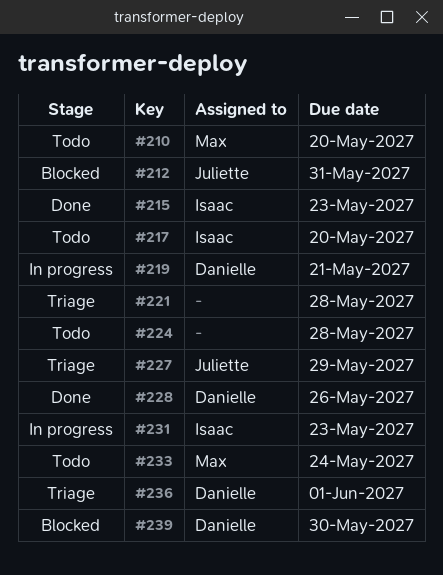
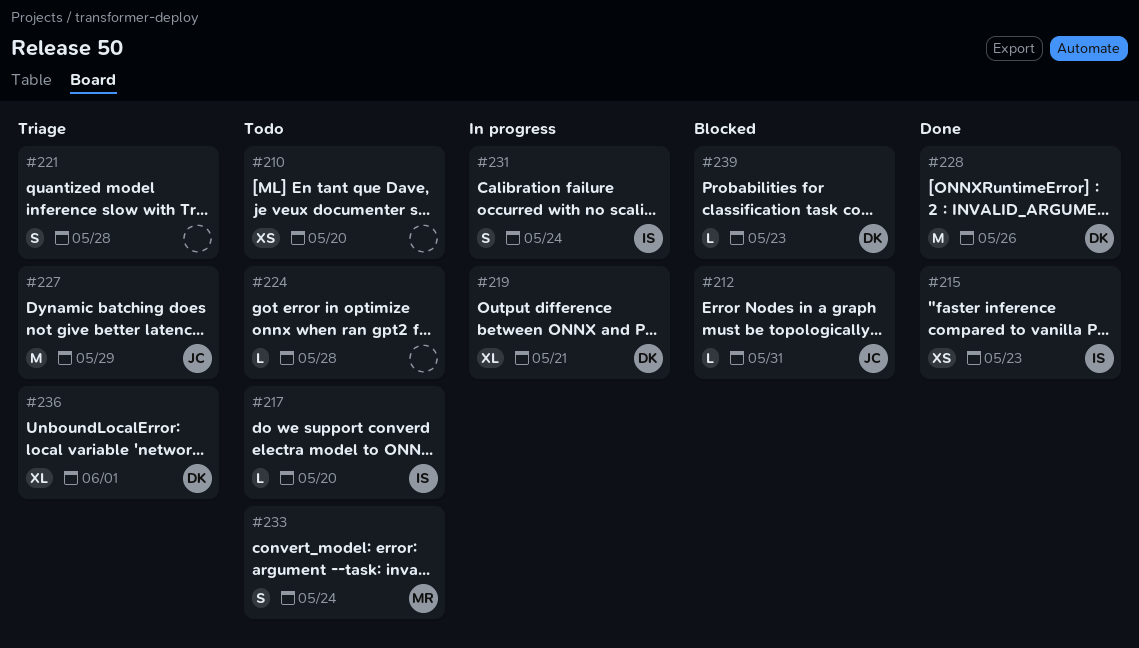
#210, owner: Max -> none
#231, due: May 23 -> May 24
#239, due: May 30 -> May 23

